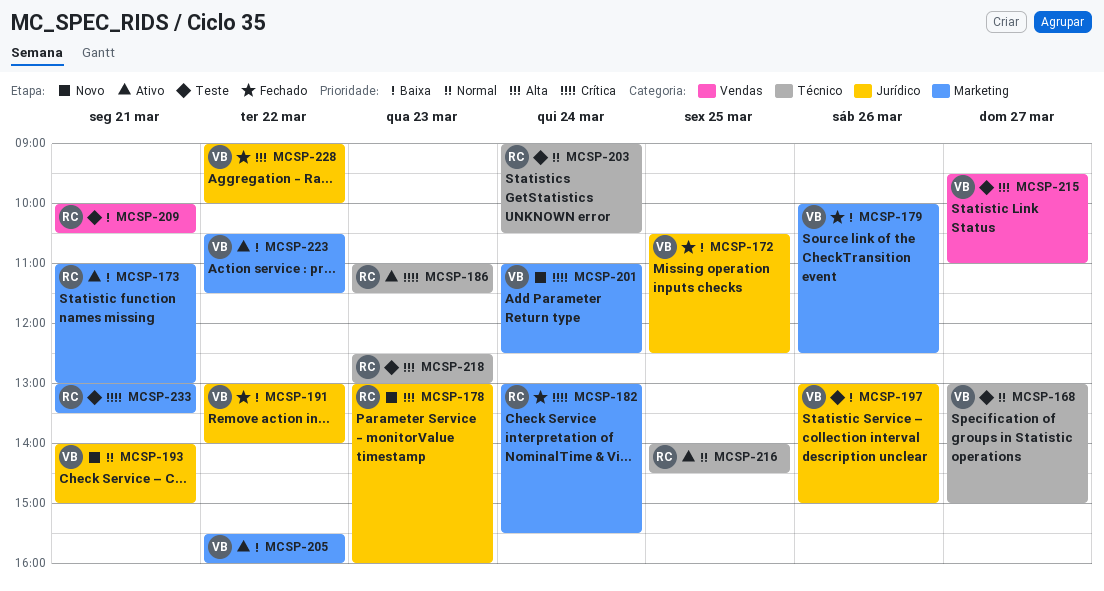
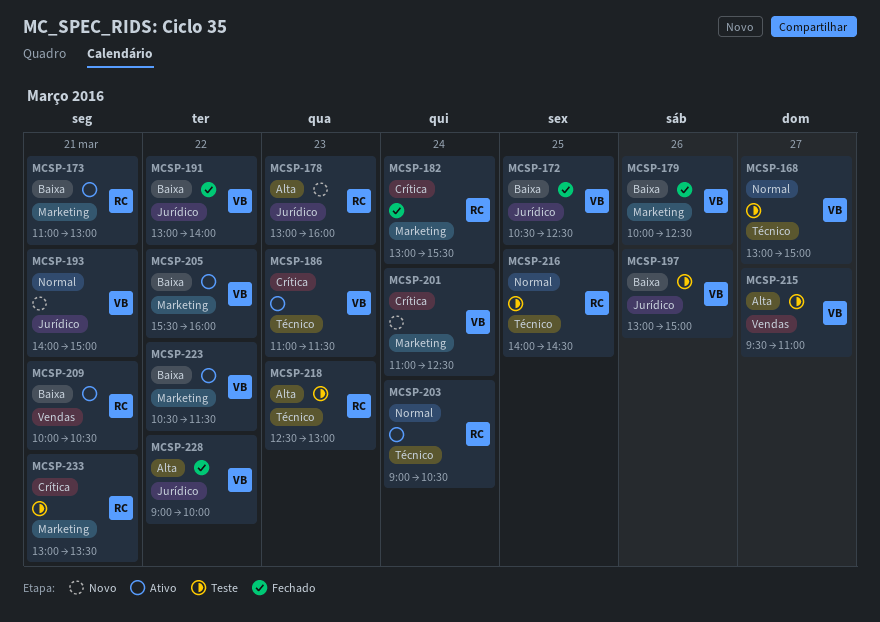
MCSP-186, owner: RC -> VB
MCSP-203, status: Teste -> Ativo
MCSP-209, status: Teste -> Ativo
MCSP-216, status: Ativo -> Teste

